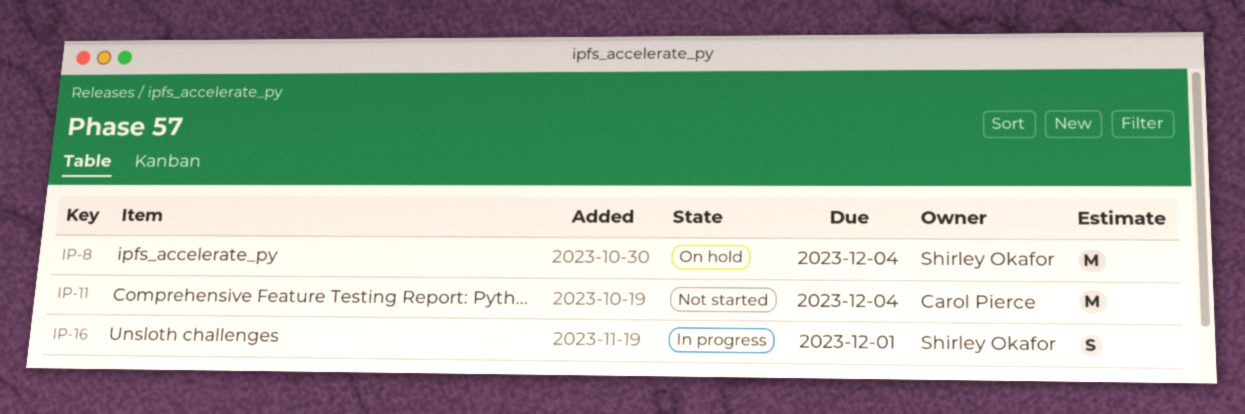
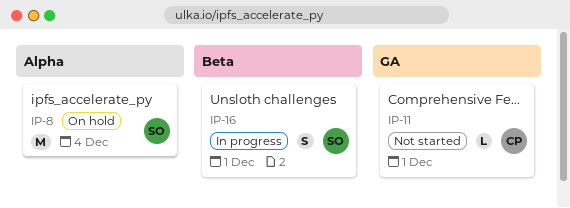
IP-11, estimate: M -> L
IP-11, due: Dec 4 -> Dec 1

